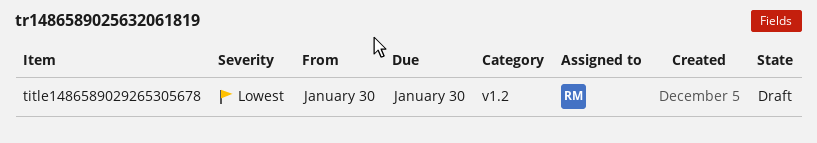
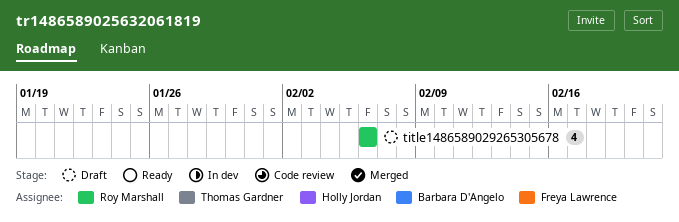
title1486589029265305678, start: Jan 30 -> Feb 6
title1486589029265305678, due: Jan 30 -> Feb 6

